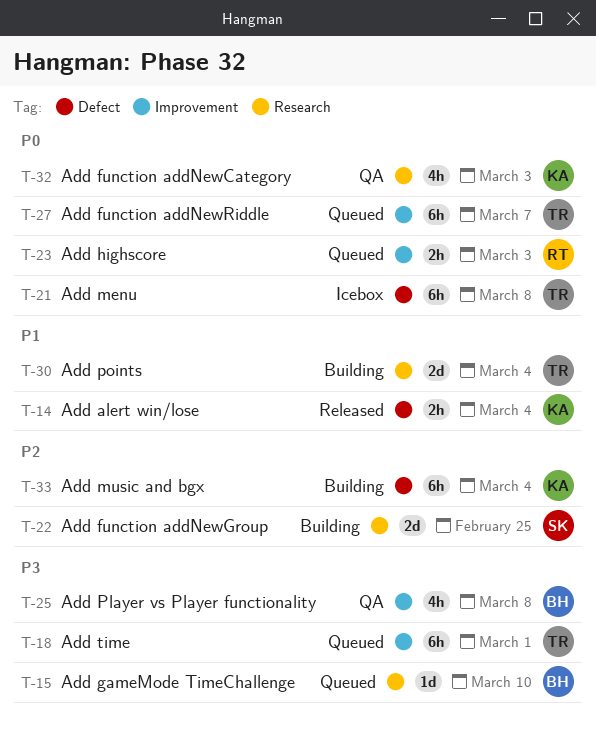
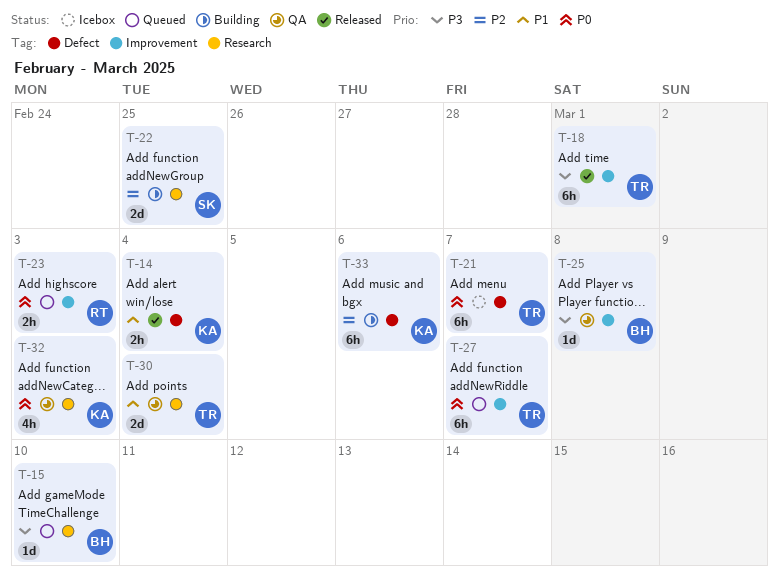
T-18, status: Queued -> Released
T-21, due: Mar 8 -> Mar 7
T-25, estimate: 4h -> 1d
T-30, status: Building -> QA
T-33, due: Mar 4 -> Mar 6

